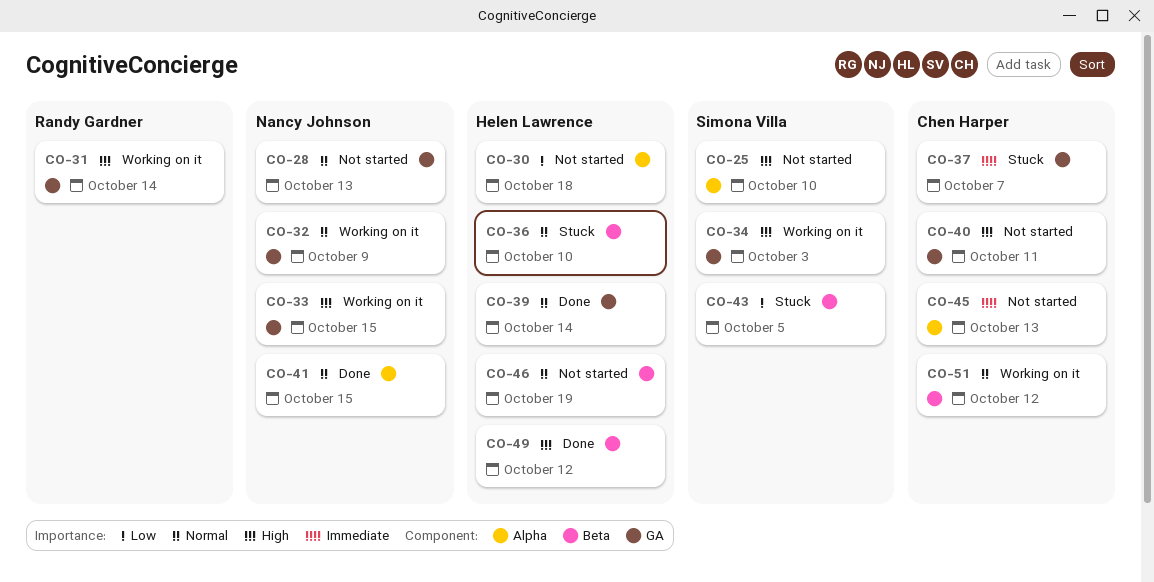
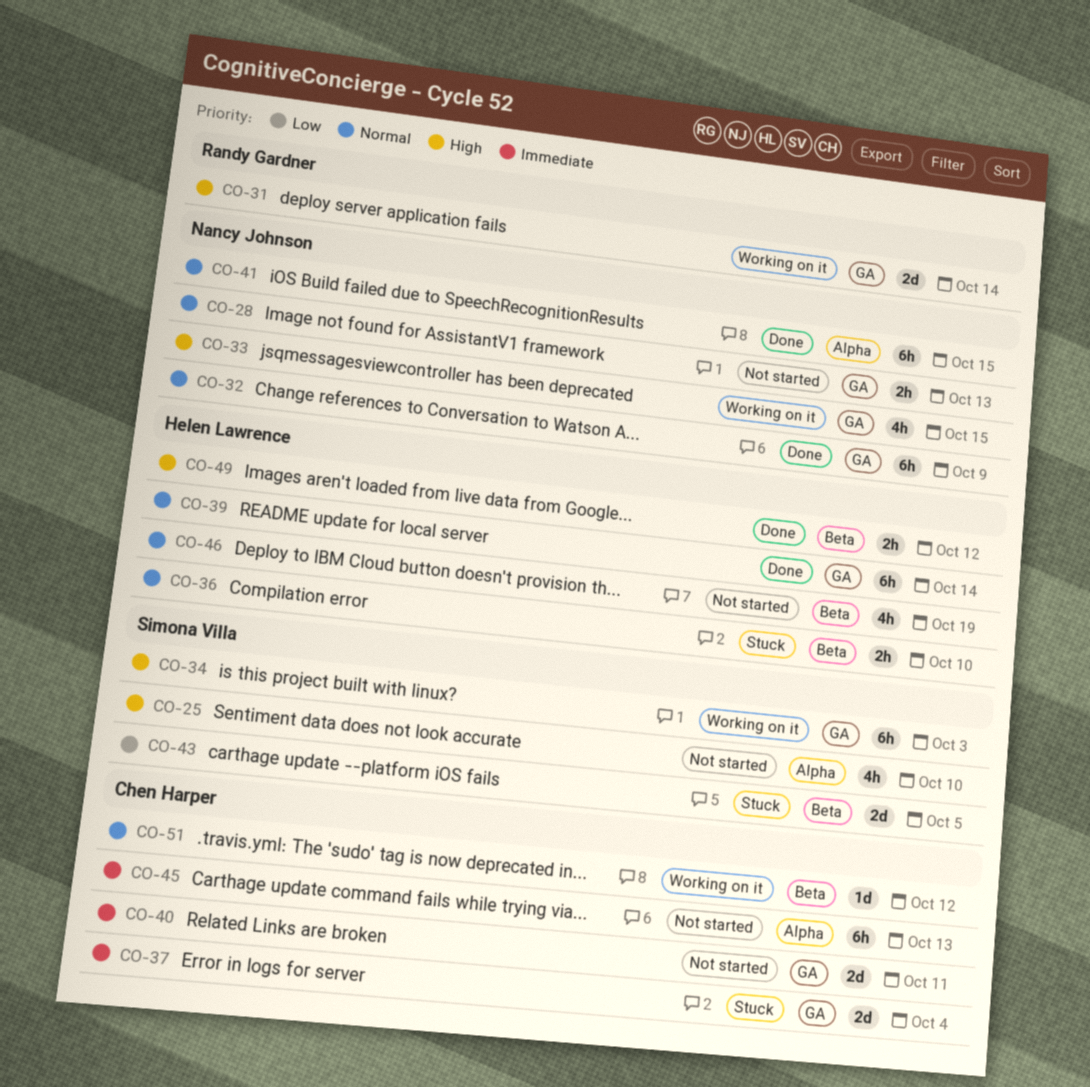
CO-30: present -> none
CO-32, status: Working on it -> Done
CO-37, due: Oct 7 -> Oct 4
CO-40, priority: High -> Immediate

